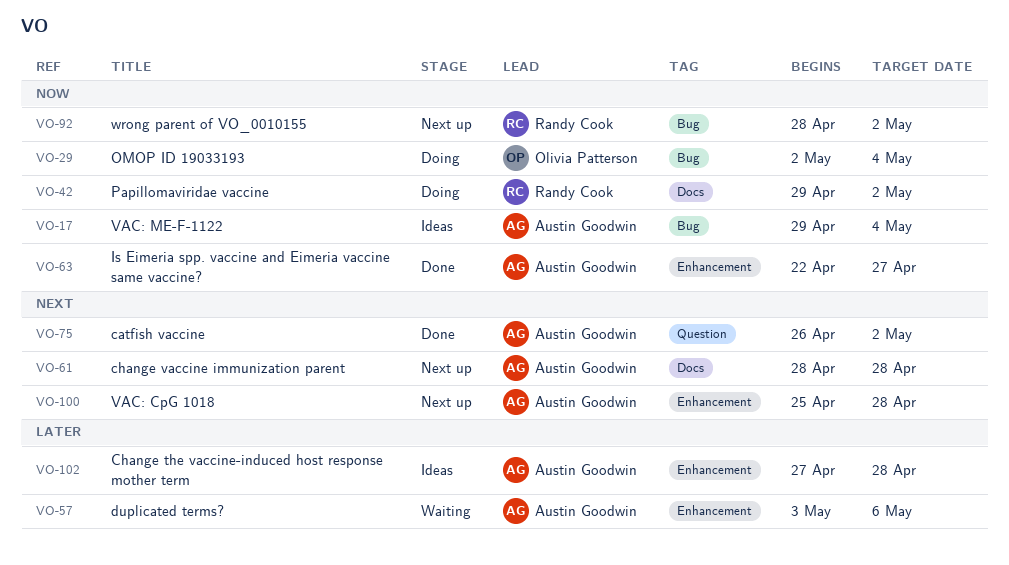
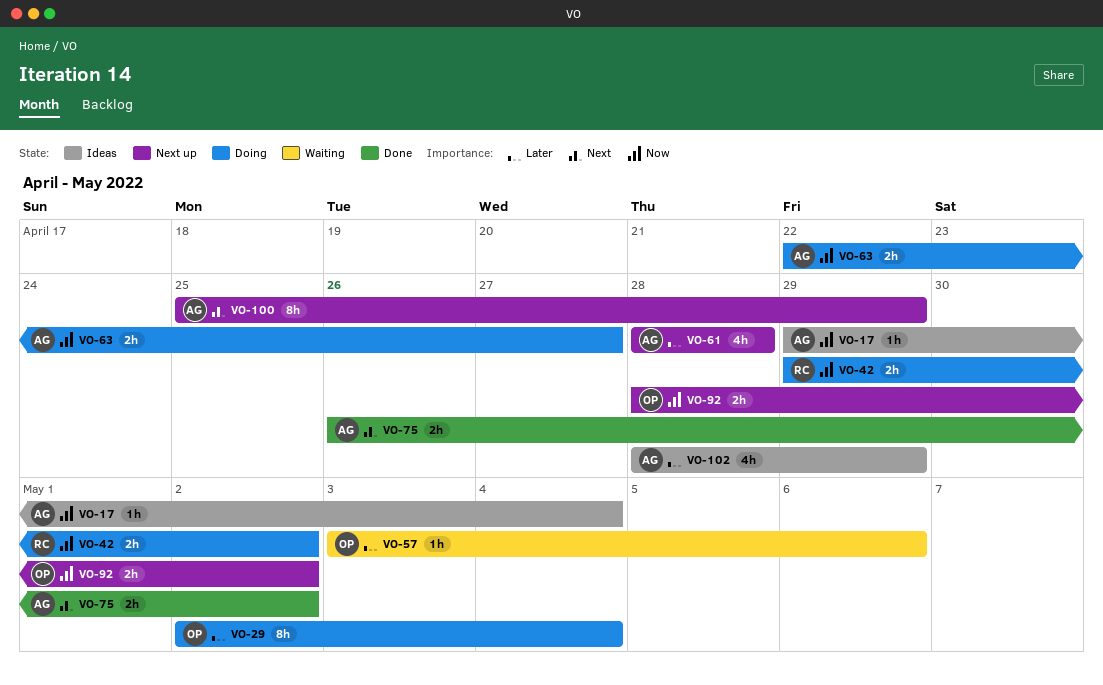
VO-29, priority: Now -> Later
VO-57, owner: Austin Goodwin -> Olivia Patterson
VO-61, priority: Next -> Later
VO-63, status: Done -> Doing
VO-92, owner: Randy Cook -> Olivia Patterson
VO-100, due: Apr 28 -> Apr 29
VO-102, start: Apr 27 -> Apr 28
VO-102, due: Apr 28 -> Apr 29

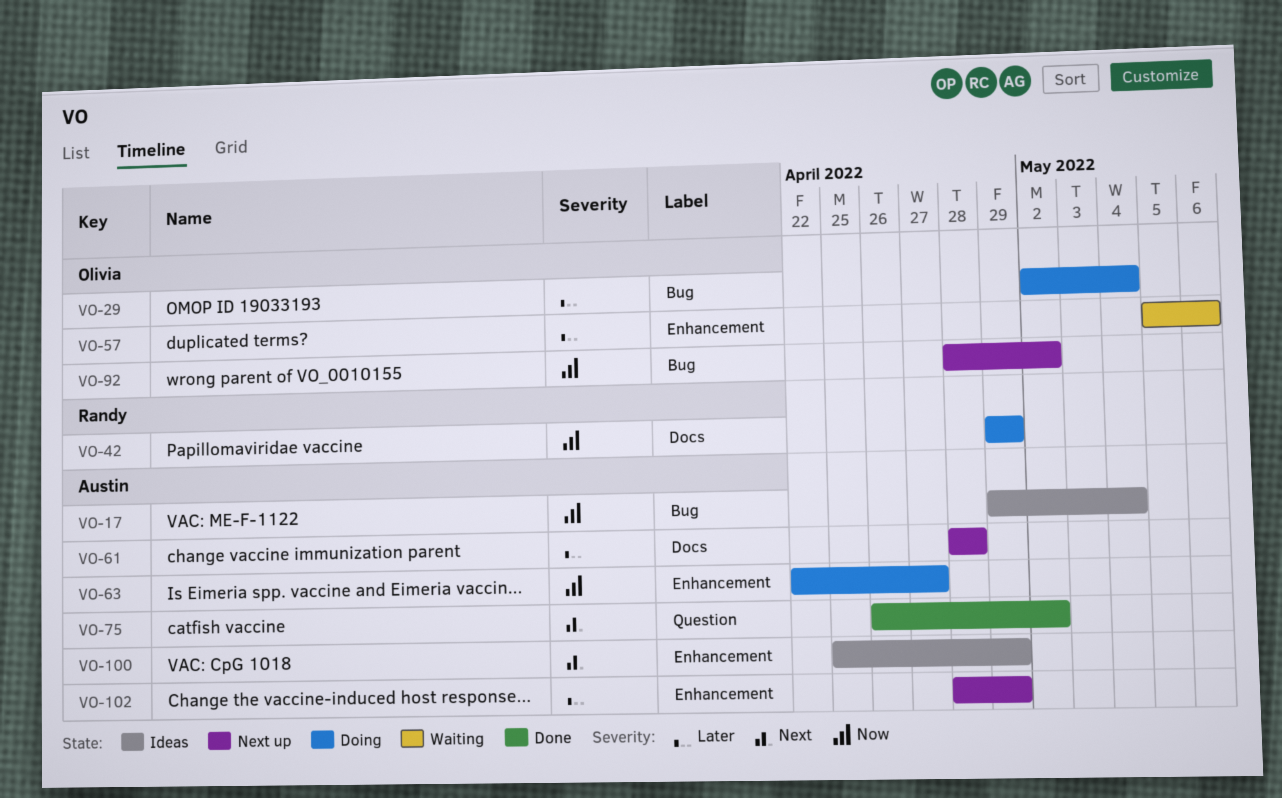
VO-42, due: May 2 -> Apr 29
VO-57, start: May 3 -> May 5
VO-100, status: Next up -> Ideas
VO-102, status: Ideas -> Next up

